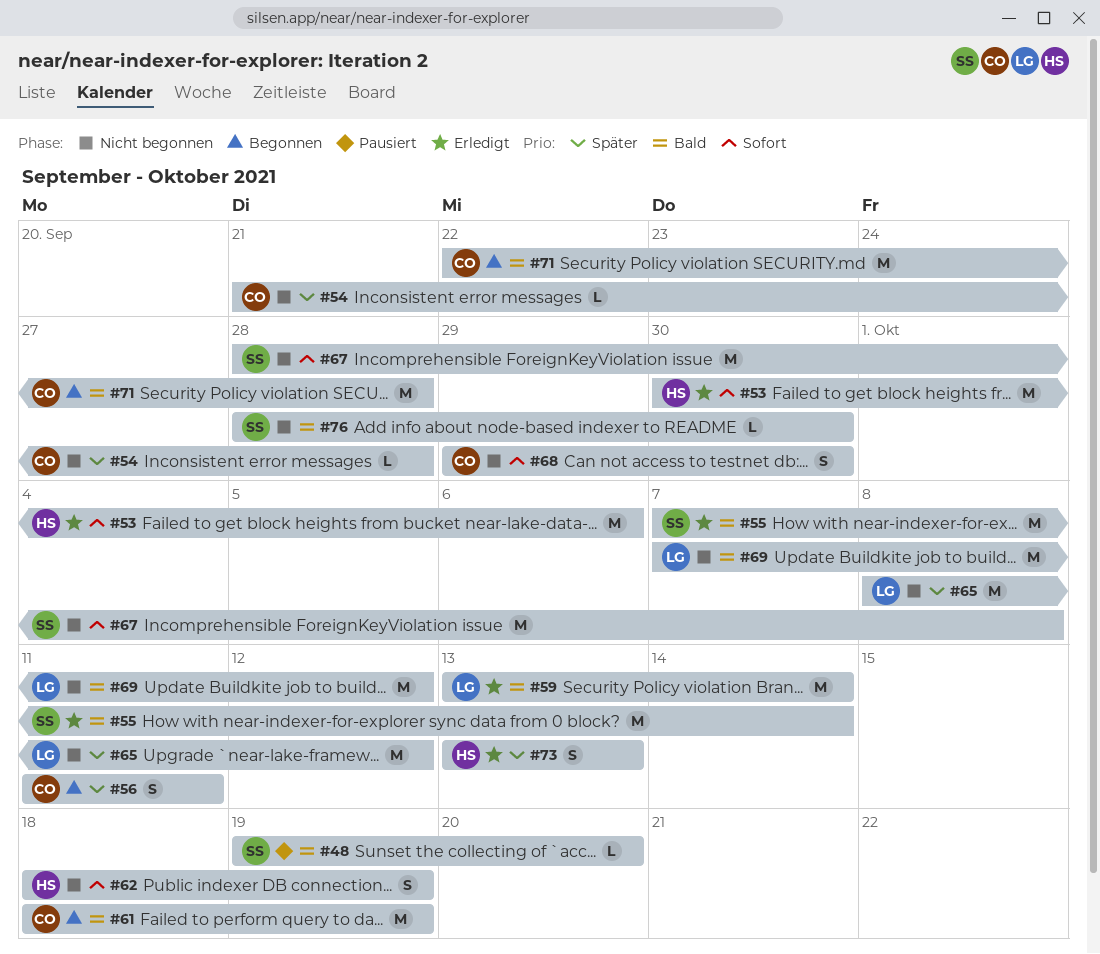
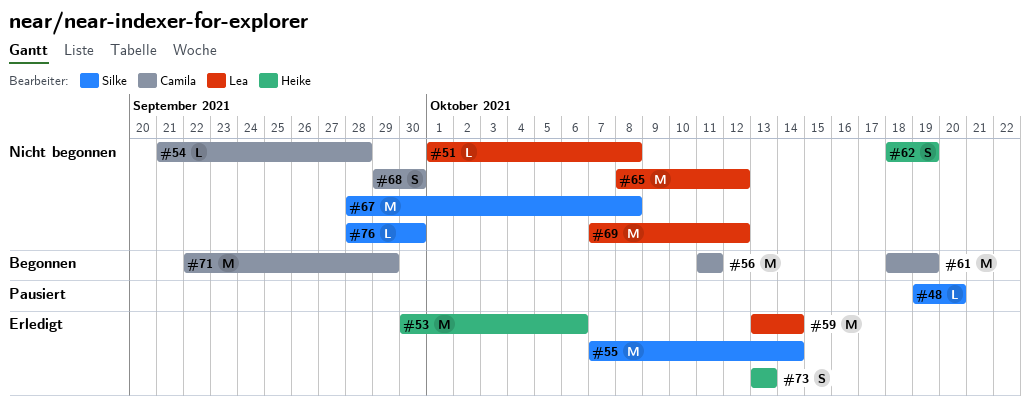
#51: none -> present
#56, estimate: S -> M
#71, due: Sep 28 -> Sep 29

